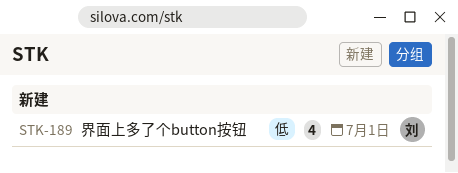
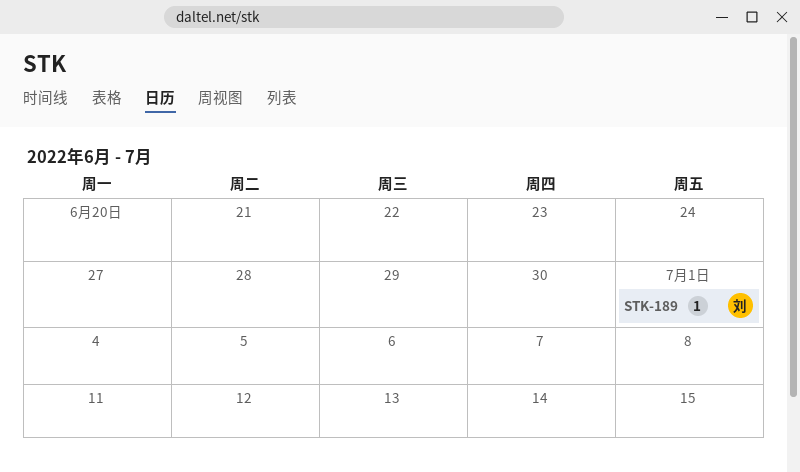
STK-189, estimate: 4 -> 1

